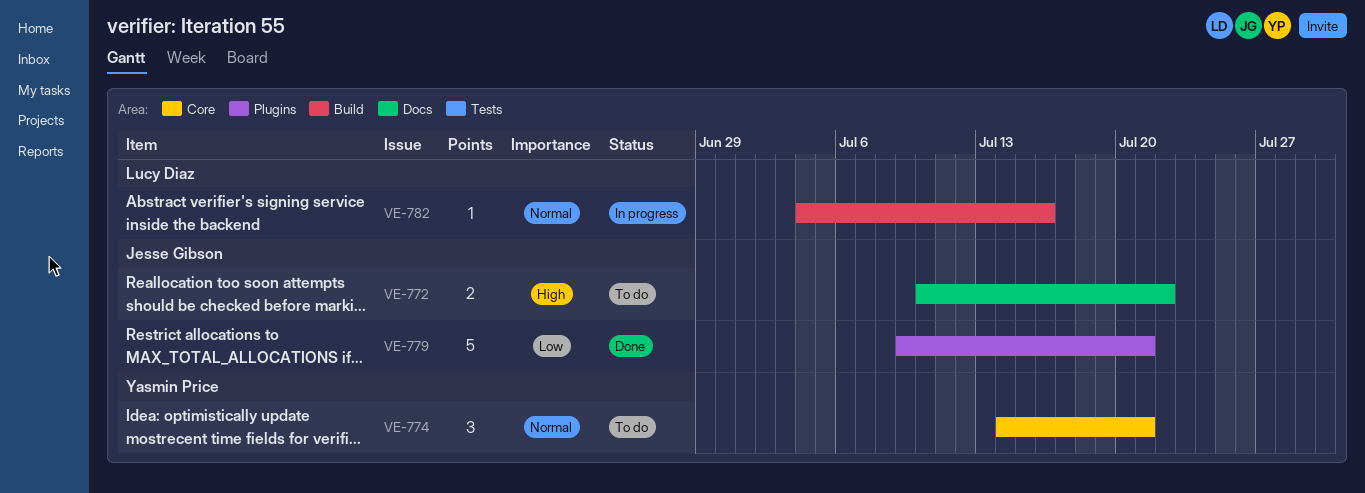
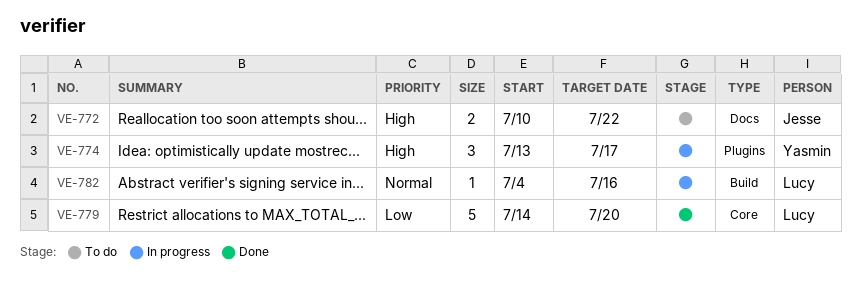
VE-774, status: To do -> In progress
VE-774, priority: Normal -> High
VE-774, label: Core -> Plugins
VE-774, start: Jul 14 -> Jul 13
VE-774, due: Jul 21 -> Jul 17
VE-779, owner: Jesse Gibson -> Lucy Diaz
VE-779, label: Plugins -> Core
VE-779, start: Jul 9 -> Jul 14
VE-779, due: Jul 21 -> Jul 20

